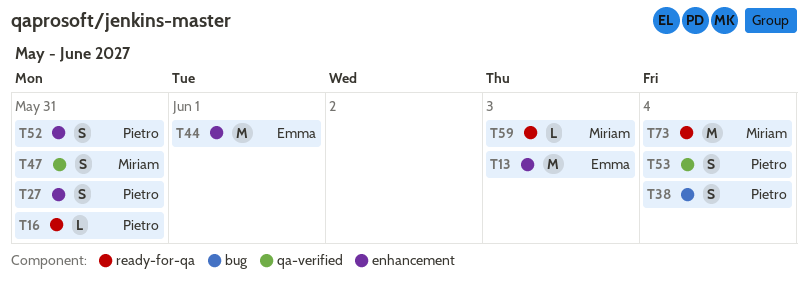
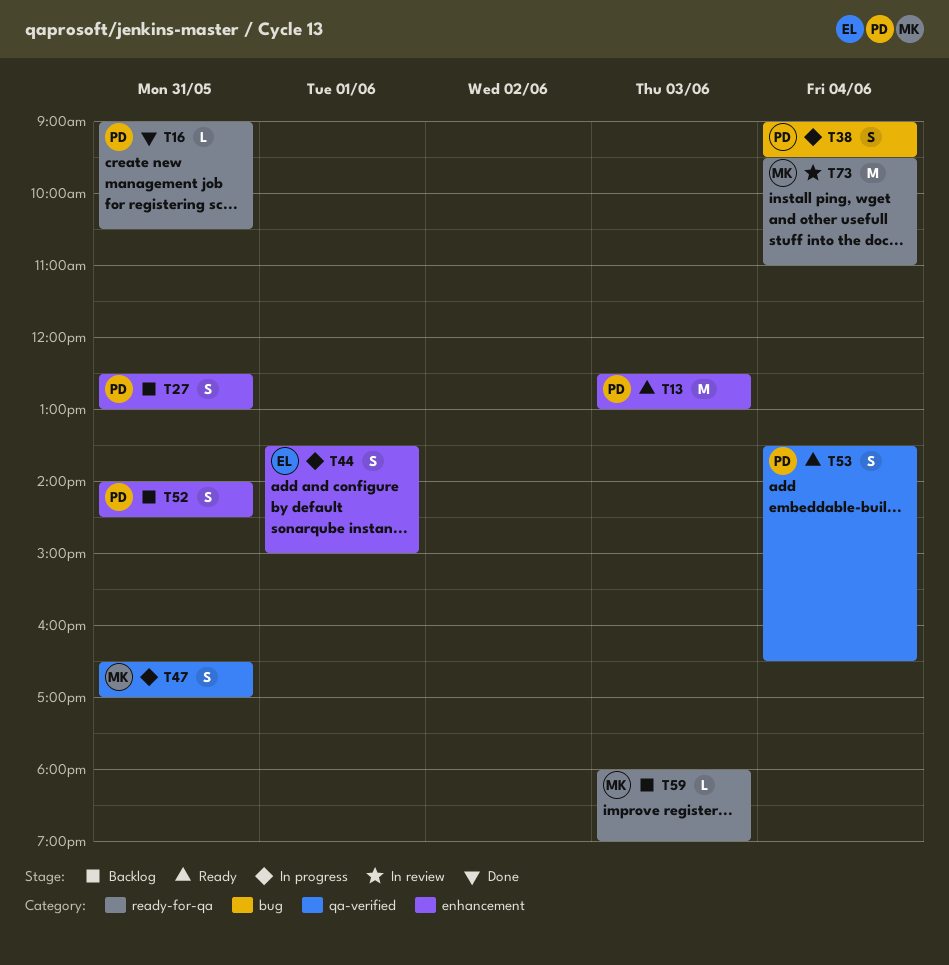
T13, owner: Emma -> Pietro
T44, estimate: M -> S

